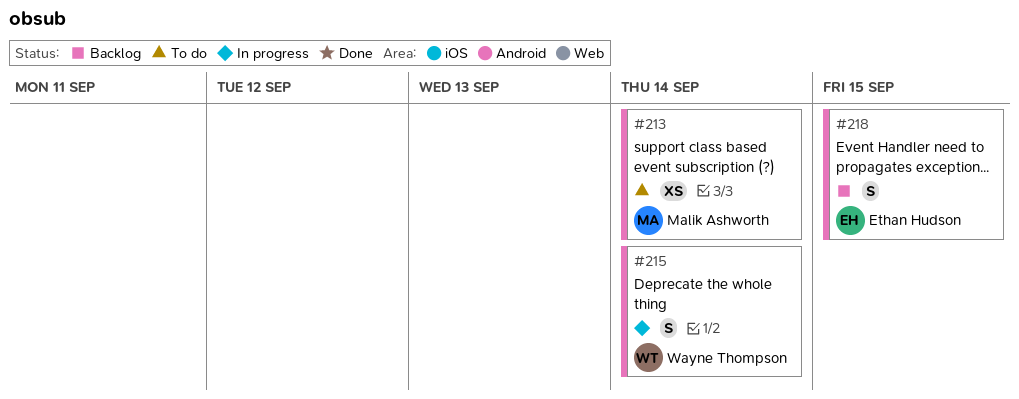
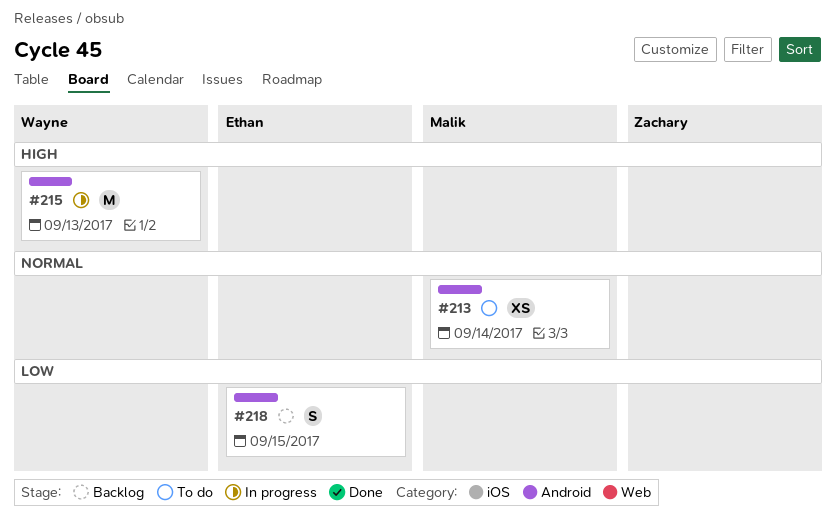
#215, estimate: S -> M
#215, due: Sep 14 -> Sep 13

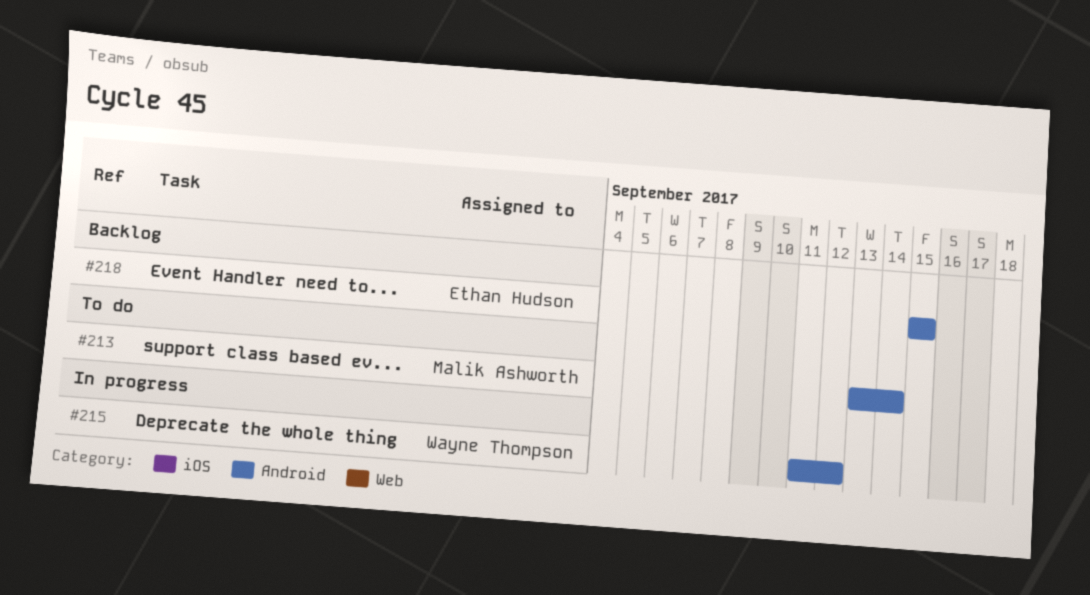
#215, due: Sep 13 -> Sep 12

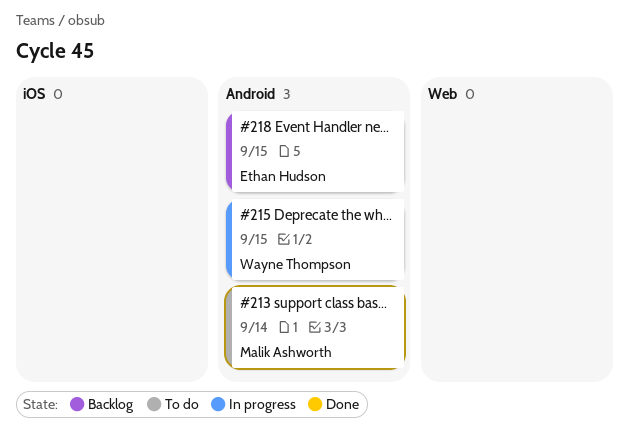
#215, due: Sep 12 -> Sep 15

